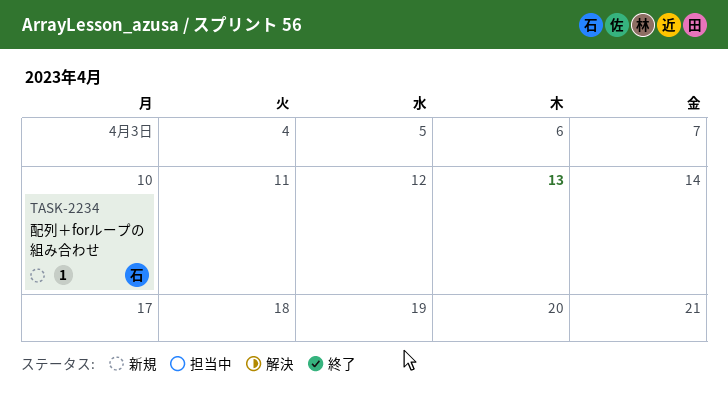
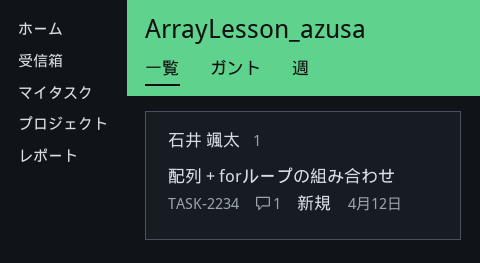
TASK-2234, due: Apr 10 -> Apr 12

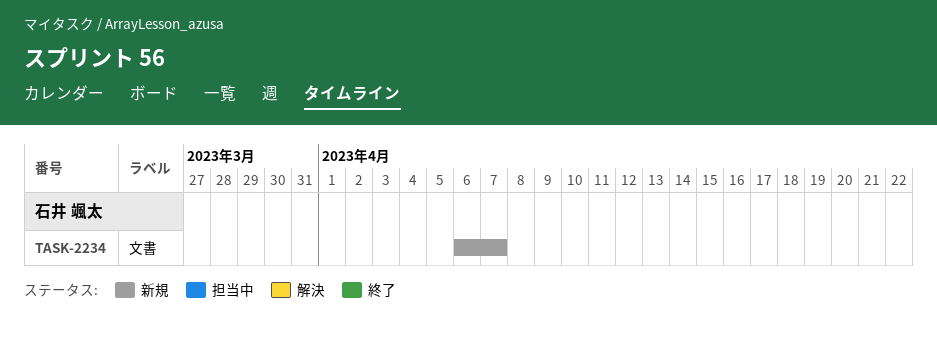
TASK-2234, due: Apr 12 -> Apr 7

